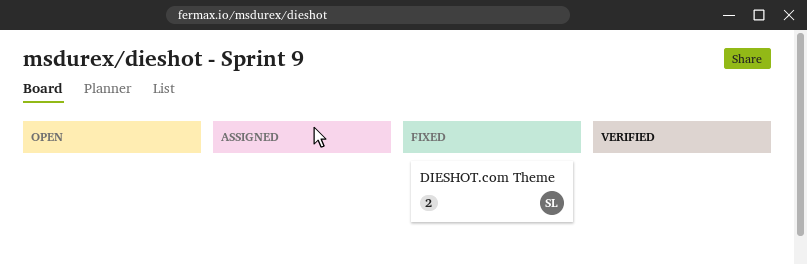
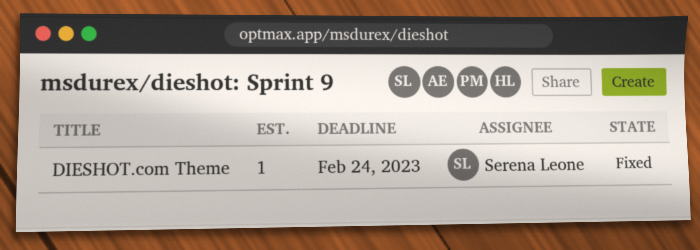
DIESHOT.com Theme, estimate: 2 -> 1

